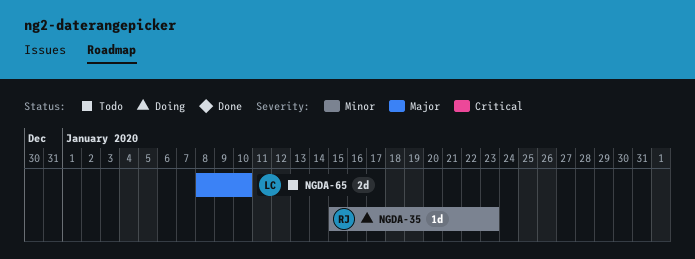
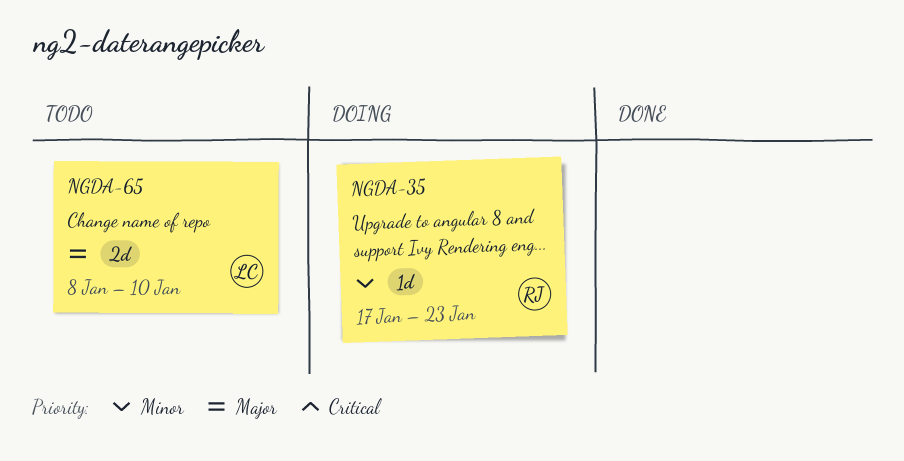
NGDA-35, start: Jan 15 -> Jan 17

